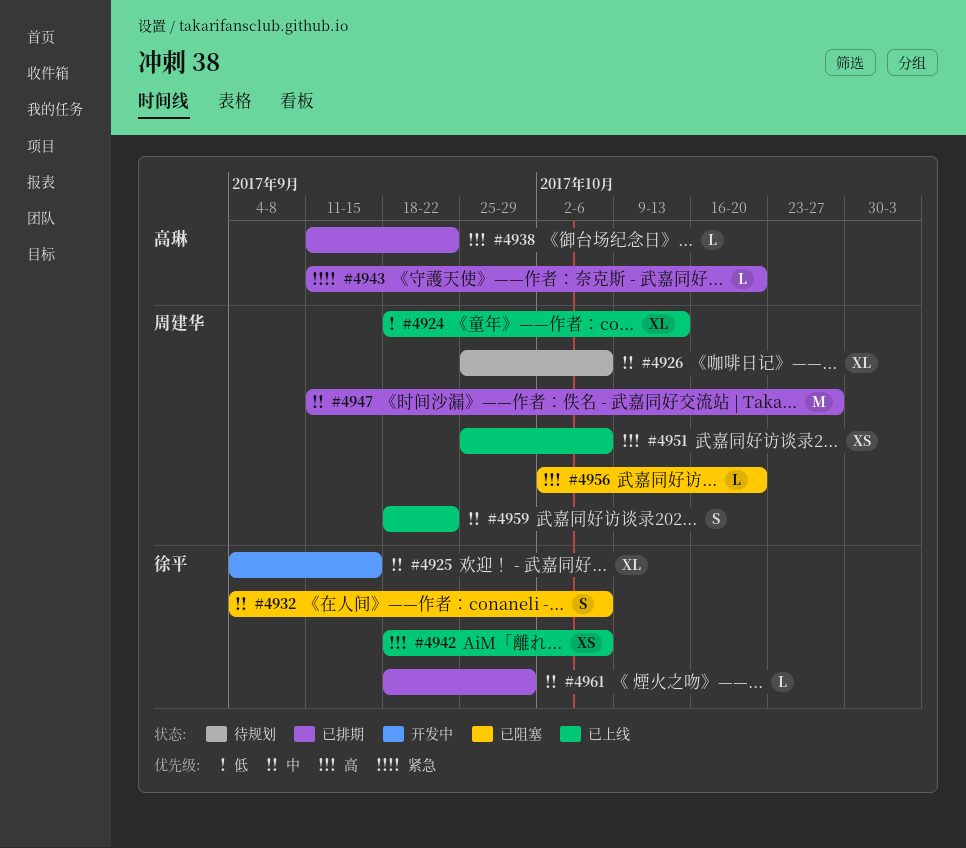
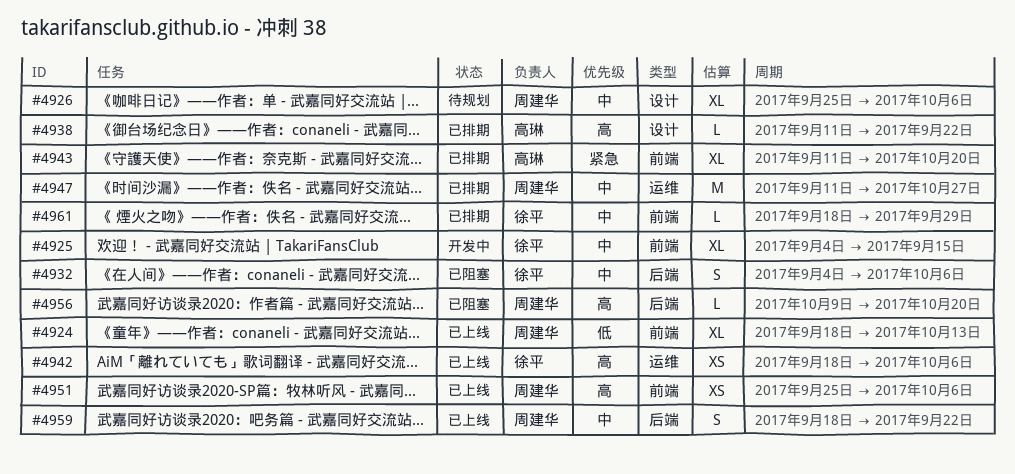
#4943, estimate: L -> XL
#4956, start: Oct 2 -> Oct 9

